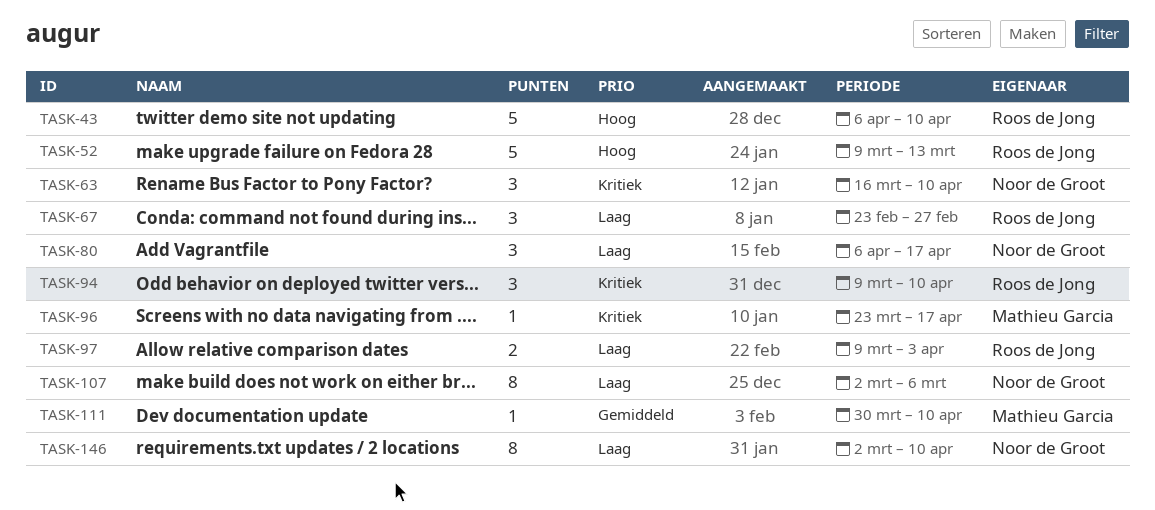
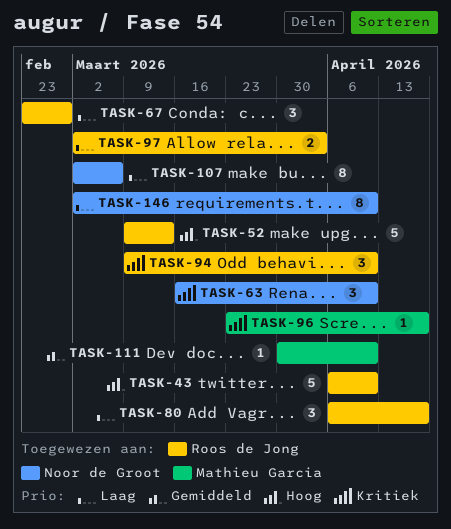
TASK-80, owner: Noor de Groot -> Roos de Jong
TASK-97, start: Mar 9 -> Mar 2

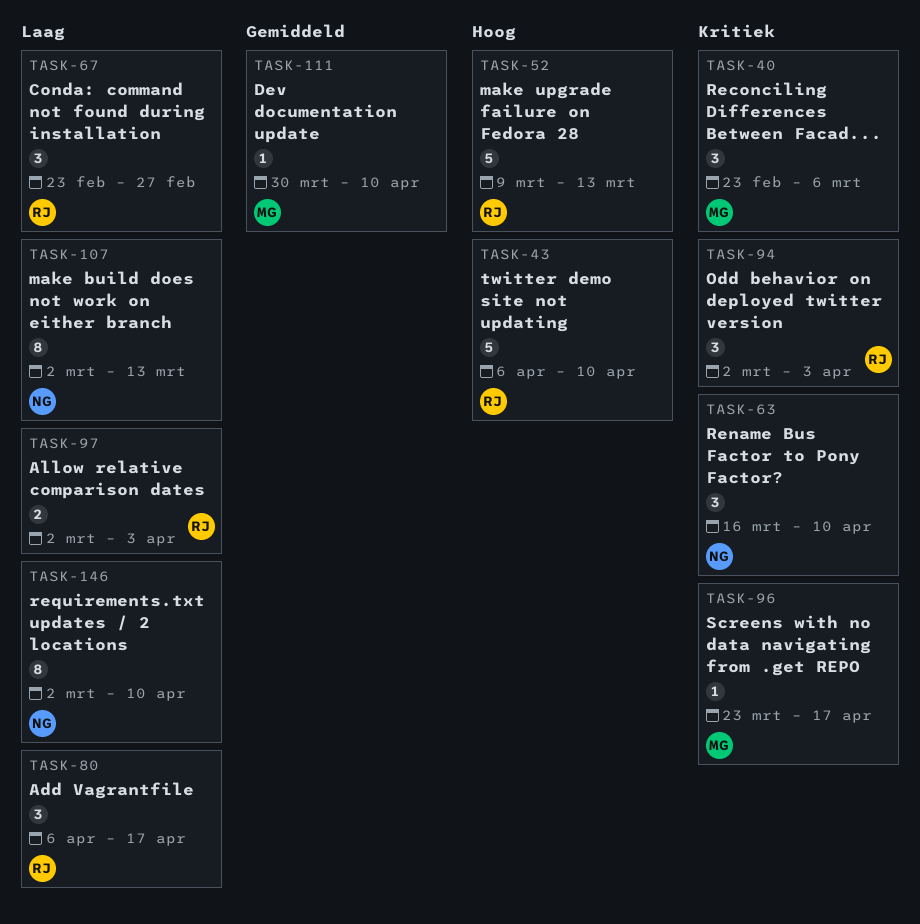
TASK-40: none -> present
TASK-94, start: Mar 9 -> Mar 2
TASK-94, due: Apr 10 -> Apr 3
TASK-107, due: Mar 6 -> Mar 13

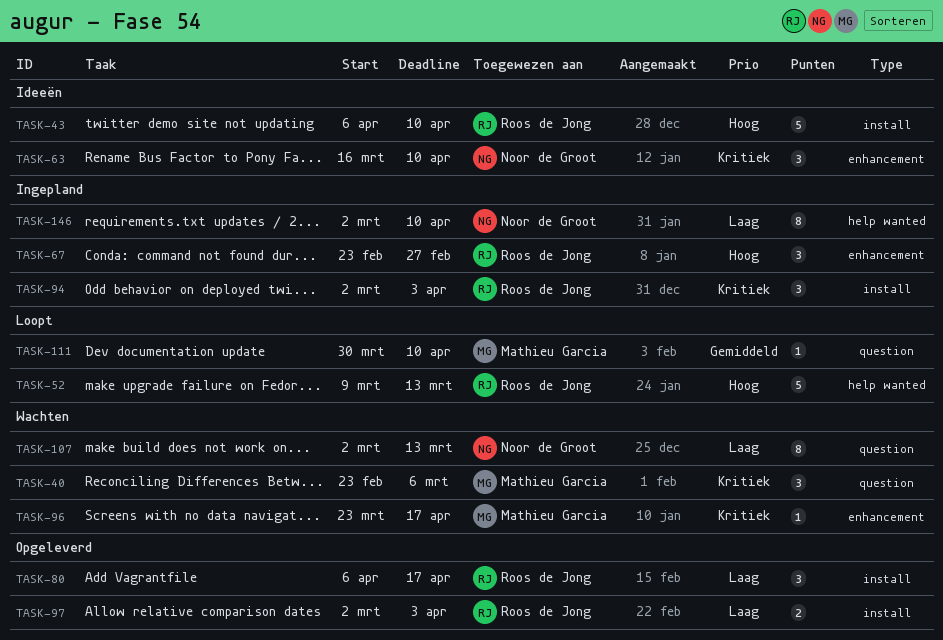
TASK-67, priority: Laag -> Hoog

